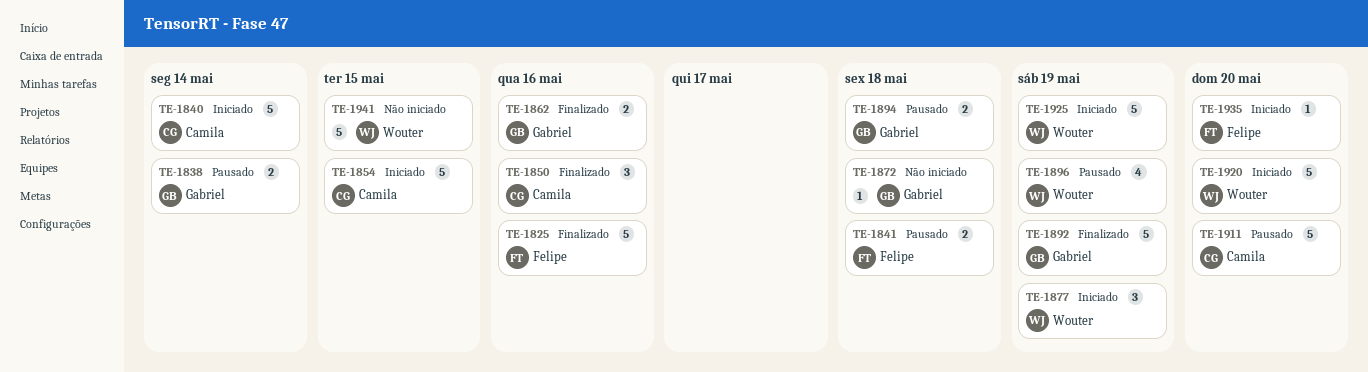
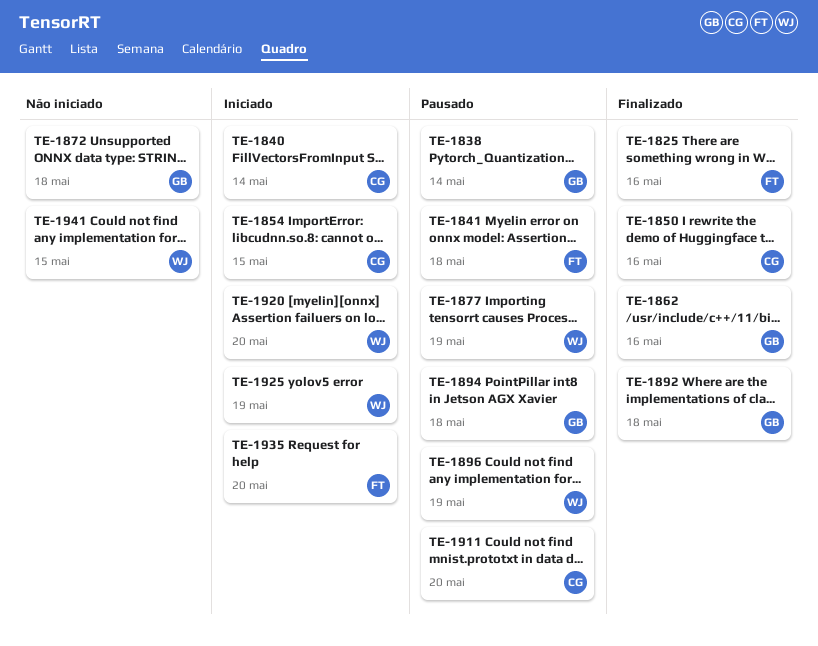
TE-1877, status: Iniciado -> Pausado
TE-1892, due: May 19 -> May 18

